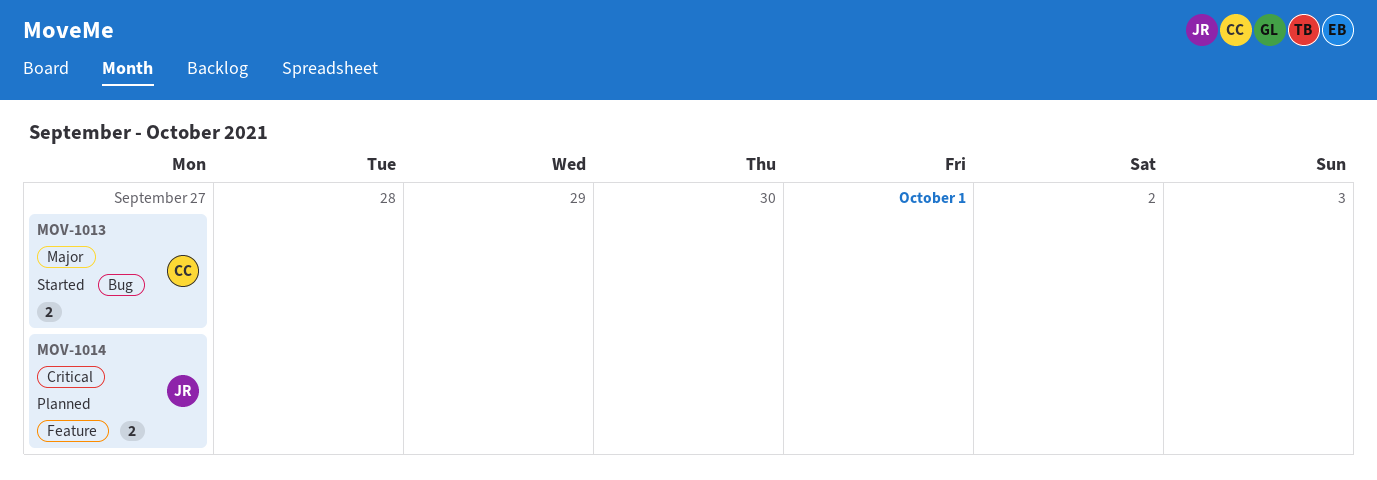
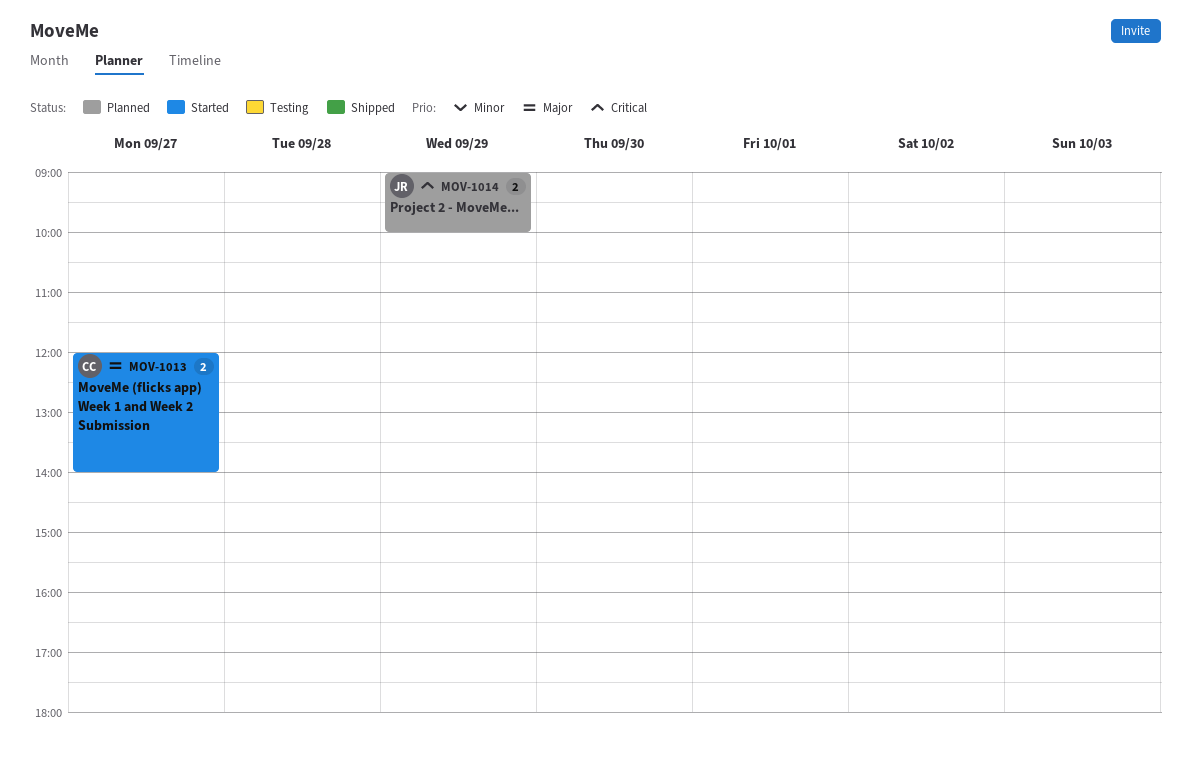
MOV-1014, day: Sep 27 -> Sep 29

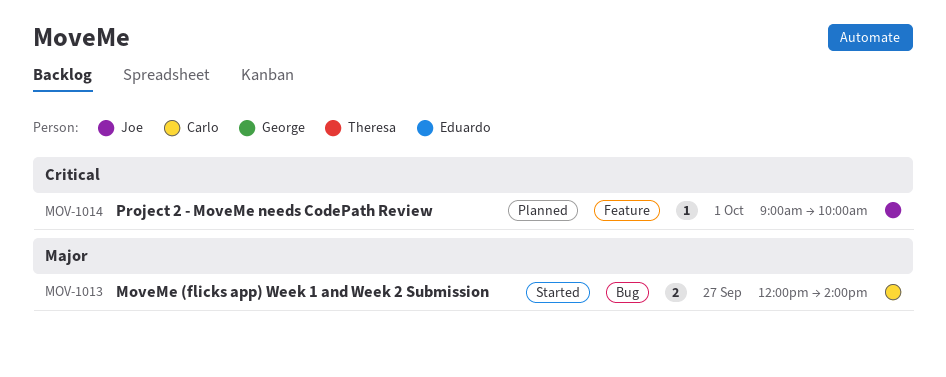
MOV-1014, estimate: 2 -> 1
MOV-1014, day: Sep 29 -> Oct 1

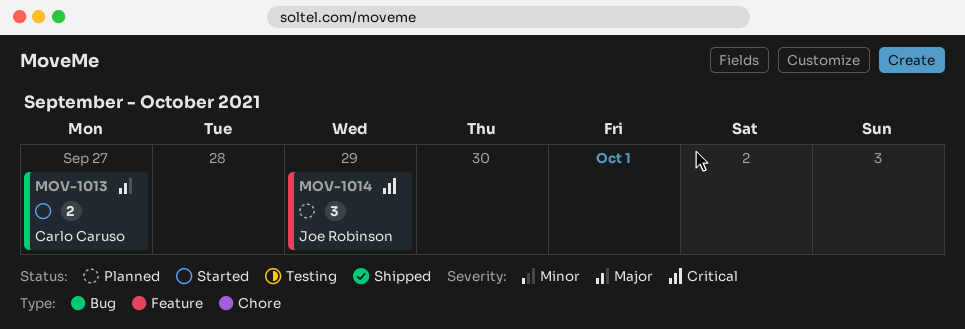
MOV-1014, estimate: 1 -> 3
MOV-1014, day: Oct 1 -> Sep 29

